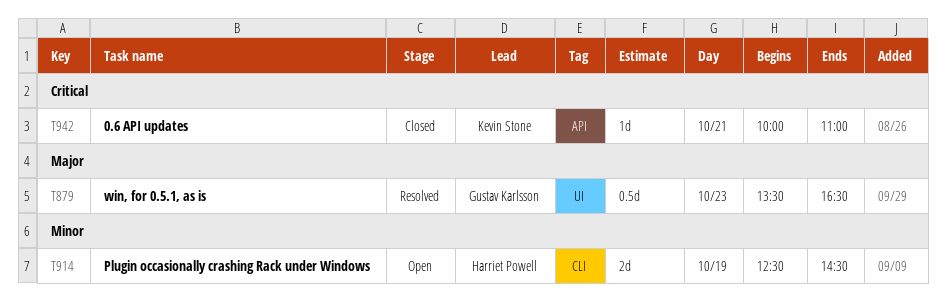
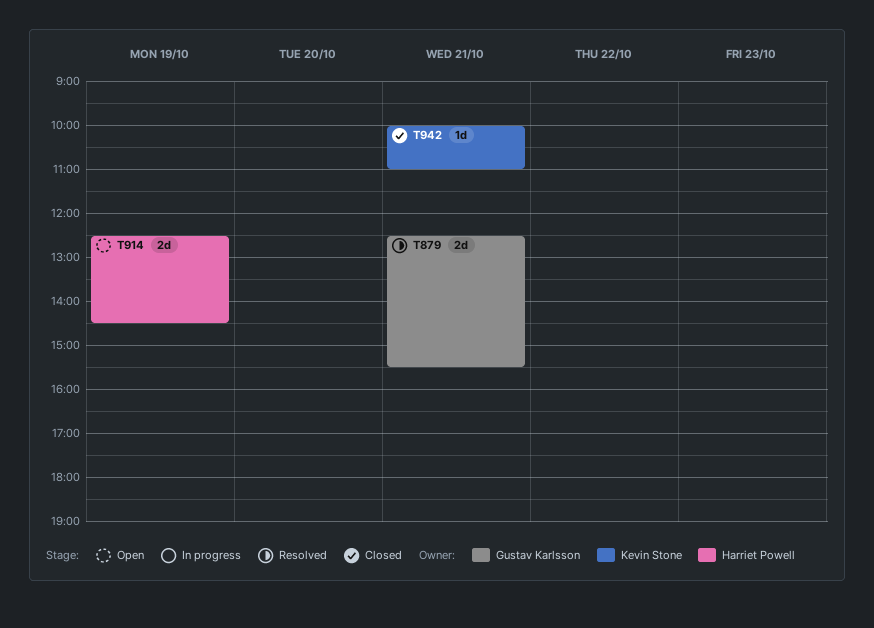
T879, estimate: 0.5d -> 2d
T879, day: Oct 23 -> Oct 21
T879, begins: 13:30 -> 12:30
T879, ends: 16:30 -> 15:30

